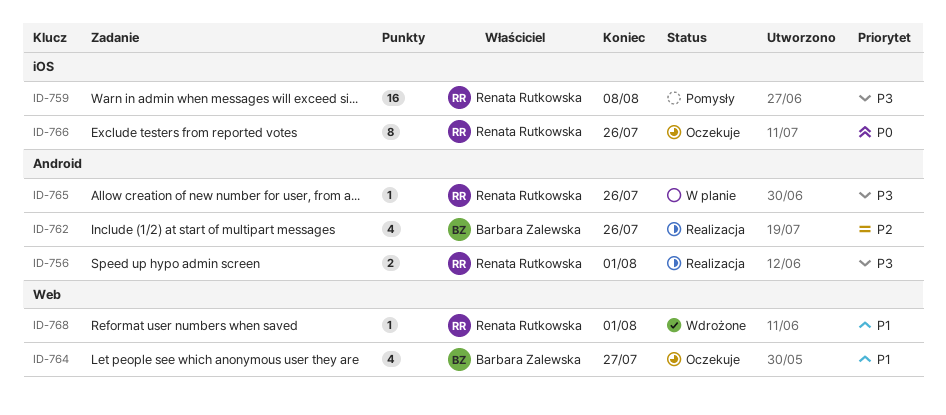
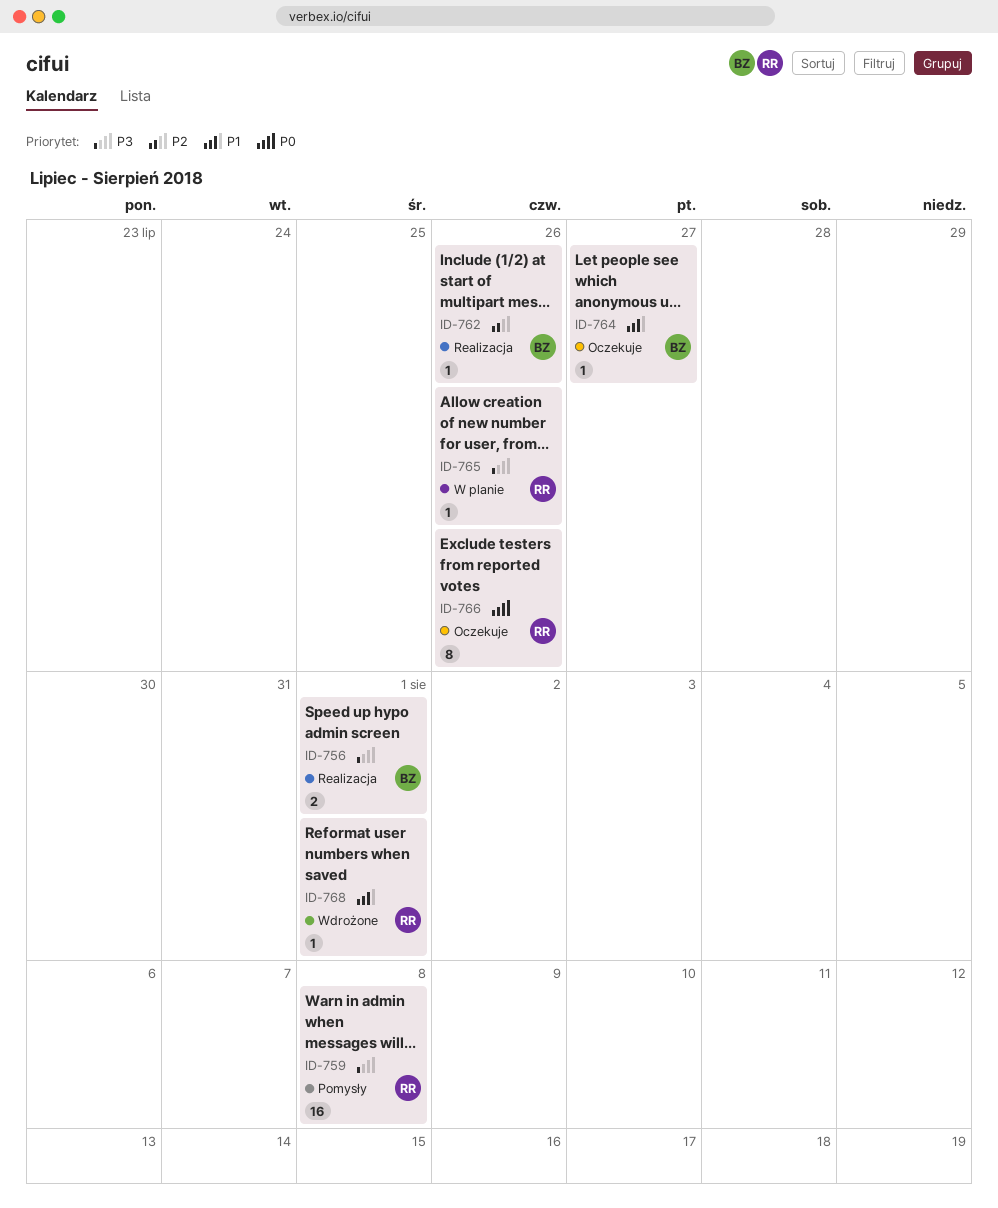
ID-756, owner: Renata Rutkowska -> Barbara Zalewska
ID-762, estimate: 4 -> 1
ID-764, estimate: 4 -> 1

